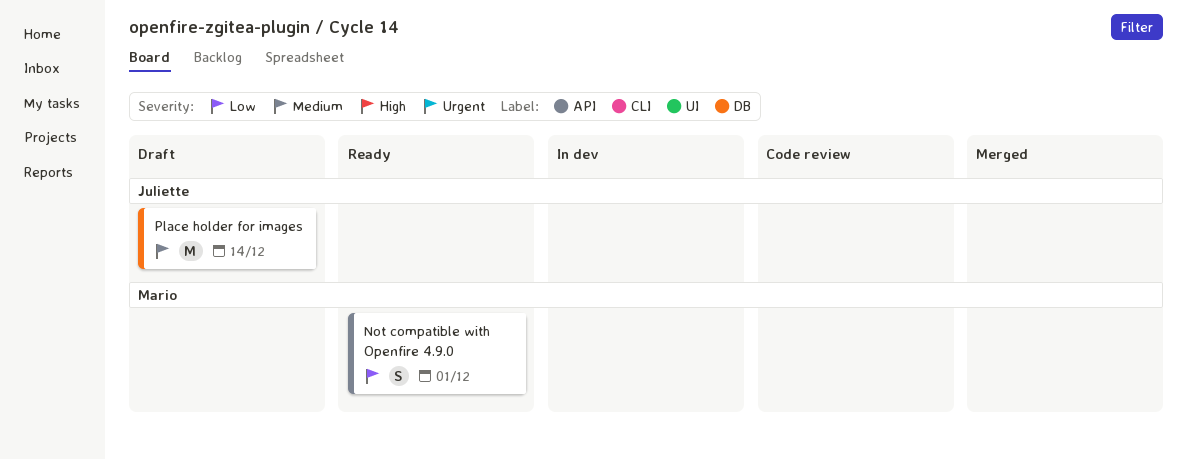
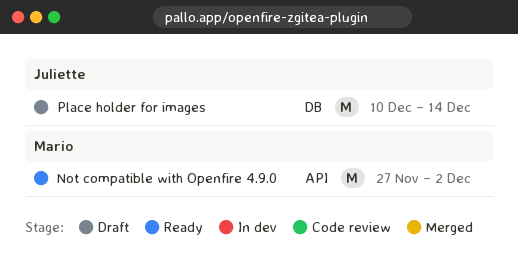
Not compatible with Openfire 4.9.0, estimate: S -> M
Not compatible with Openfire 4.9.0, due: Dec 1 -> Dec 2

